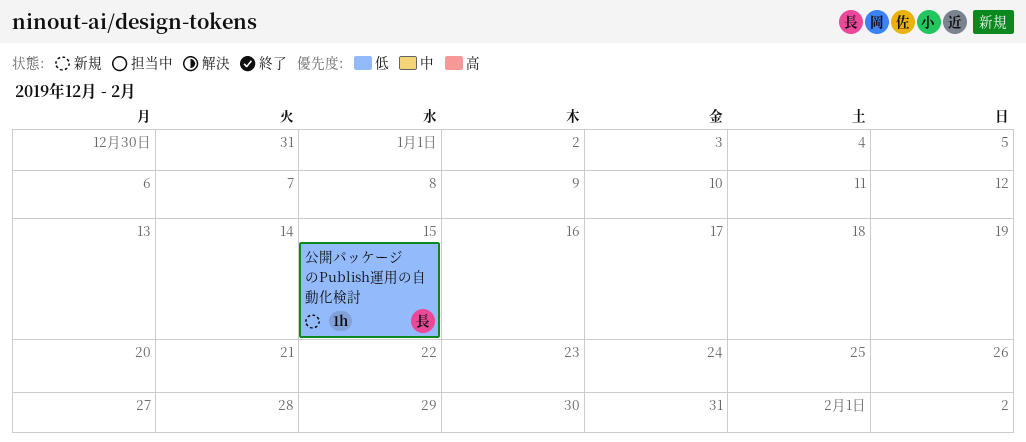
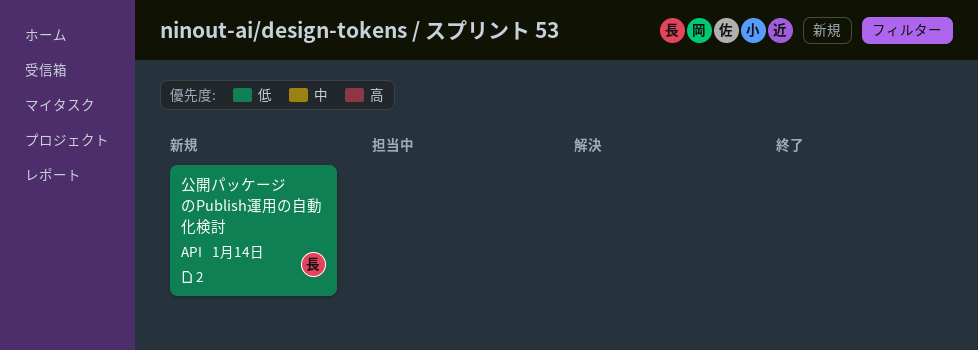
公開パッケージのPublish運用の自動化検討, due: Jan 15 -> Jan 14

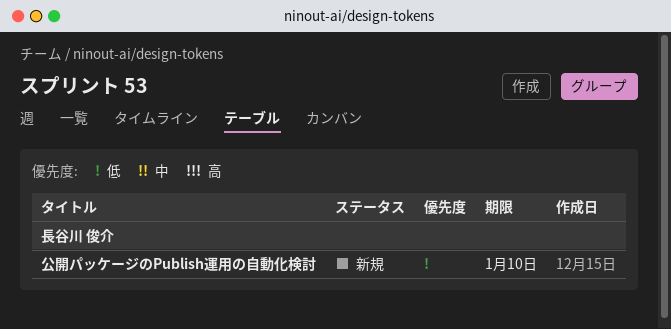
公開パッケージのPublish運用の自動化検討, due: Jan 14 -> Jan 10

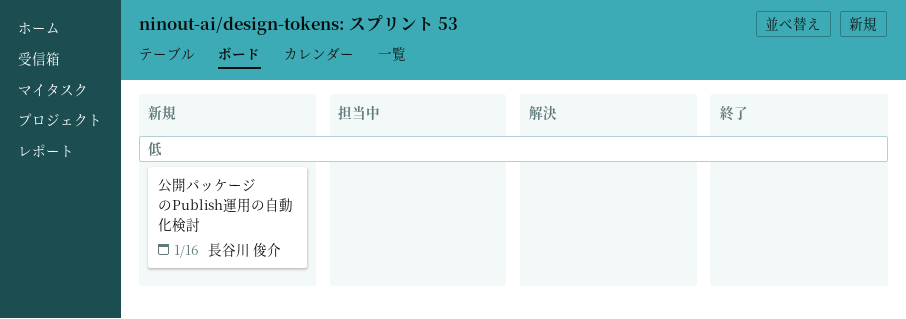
公開パッケージのPublish運用の自動化検討, due: Jan 10 -> Jan 16

